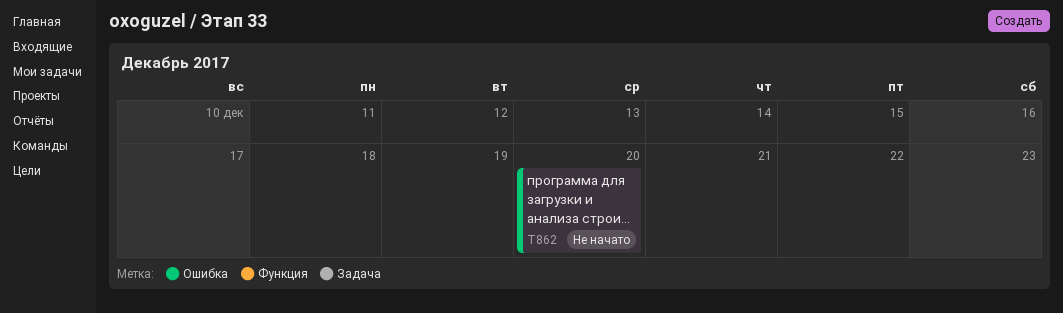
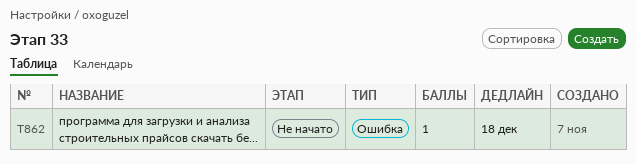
T862, due: Dec 20 -> Dec 18

